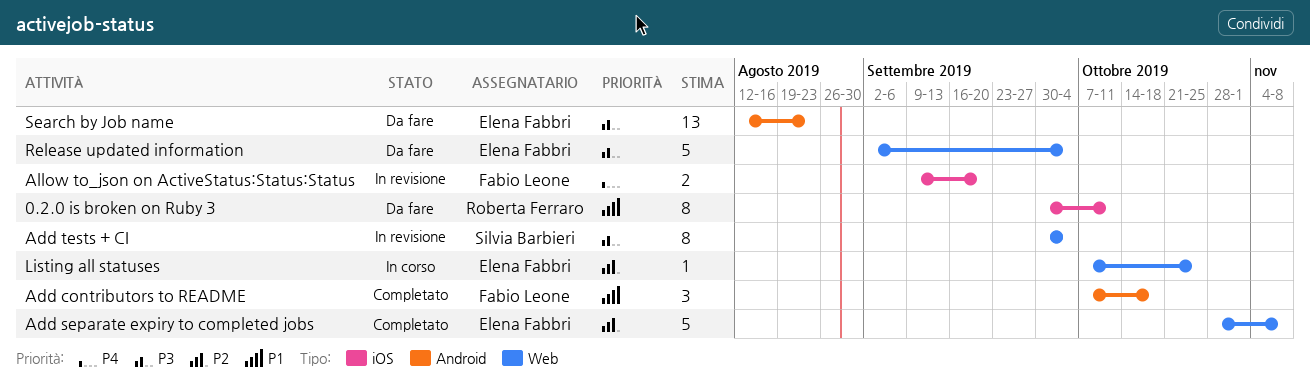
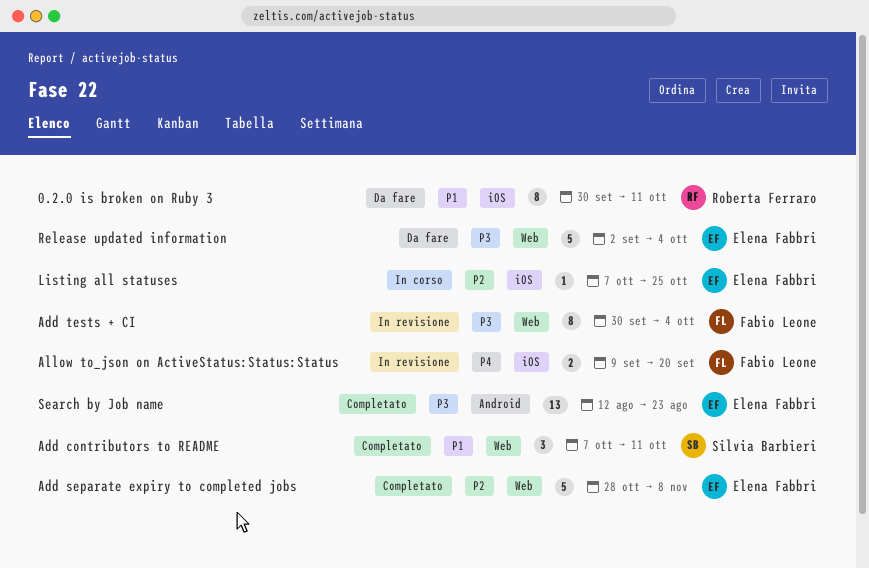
Add contributors to README, owner: Fabio Leone -> Silvia Barbieri
Add contributors to README, label: Android -> Web
Add contributors to README, due: Oct 18 -> Oct 11
Add tests + CI, owner: Silvia Barbieri -> Fabio Leone
Listing all statuses, label: Web -> iOS
Search by Job name, status: Da fare -> Completato

